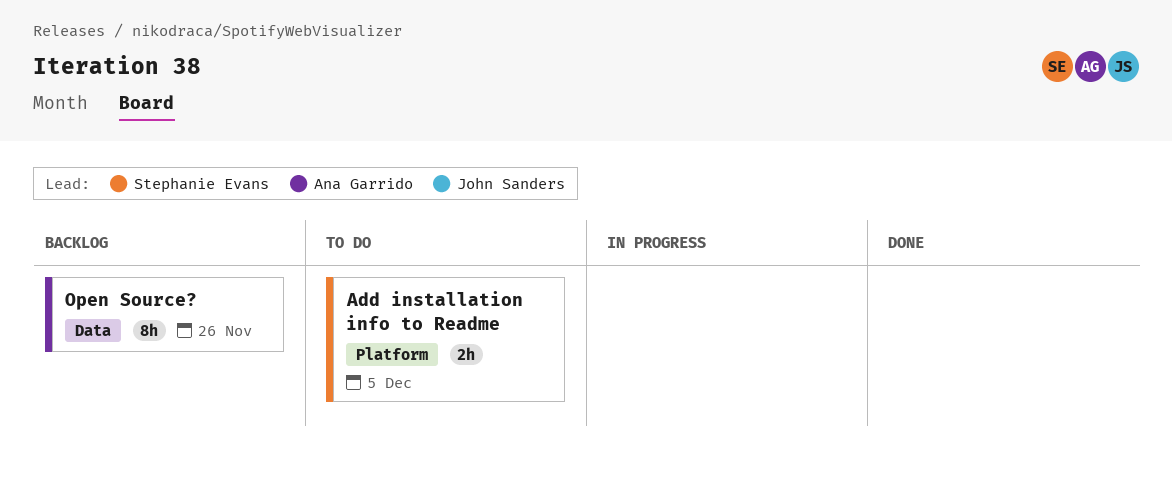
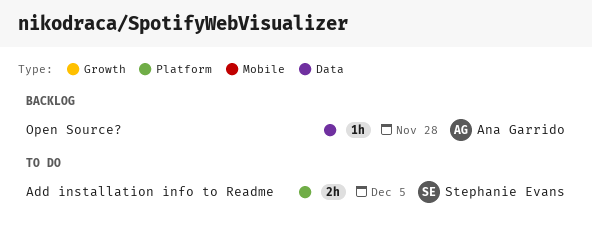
Open Source?, estimate: 8h -> 1h
Open Source?, due: Nov 26 -> Nov 28

